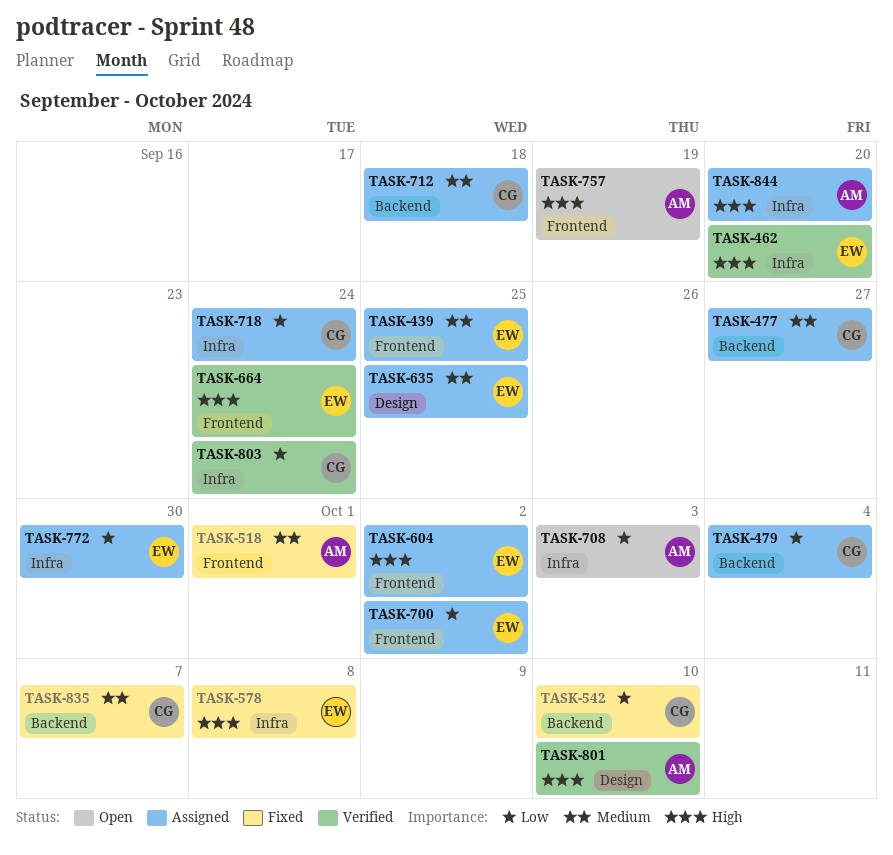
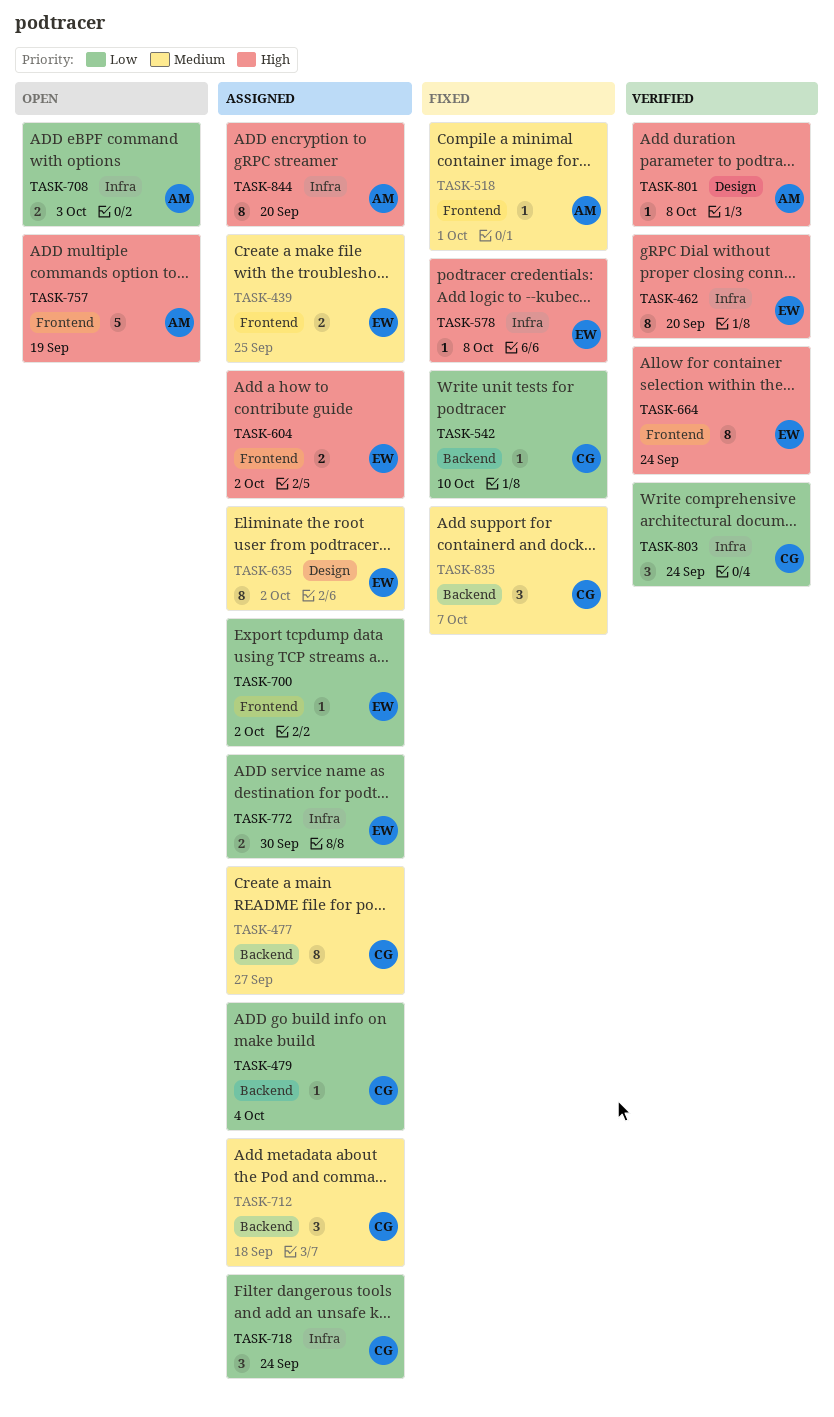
TASK-635, due: Sep 25 -> Oct 2
TASK-801, due: Oct 10 -> Oct 8

